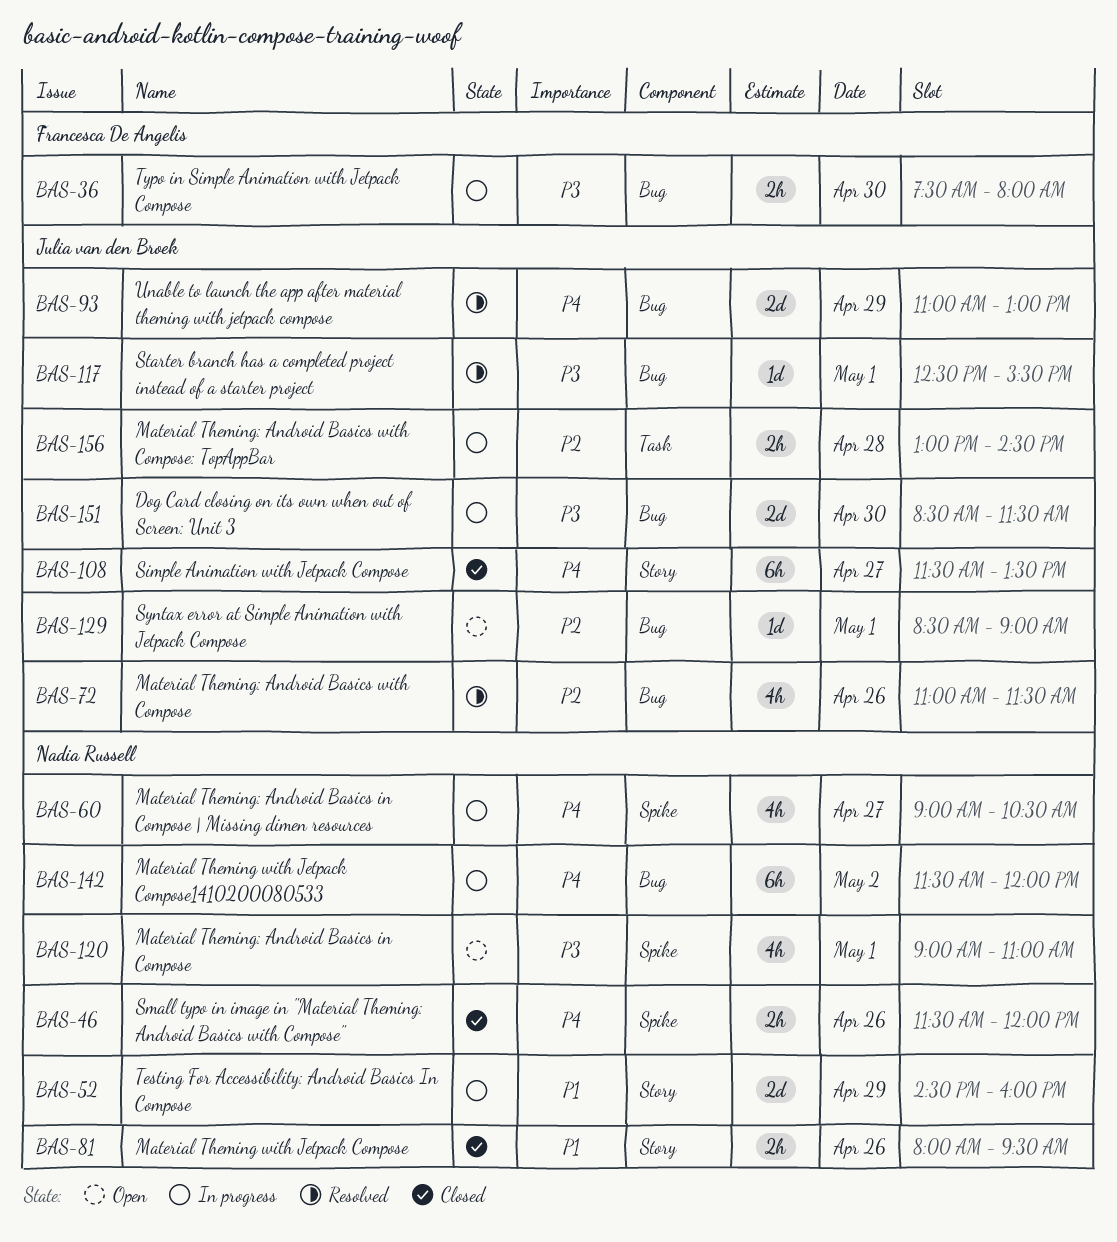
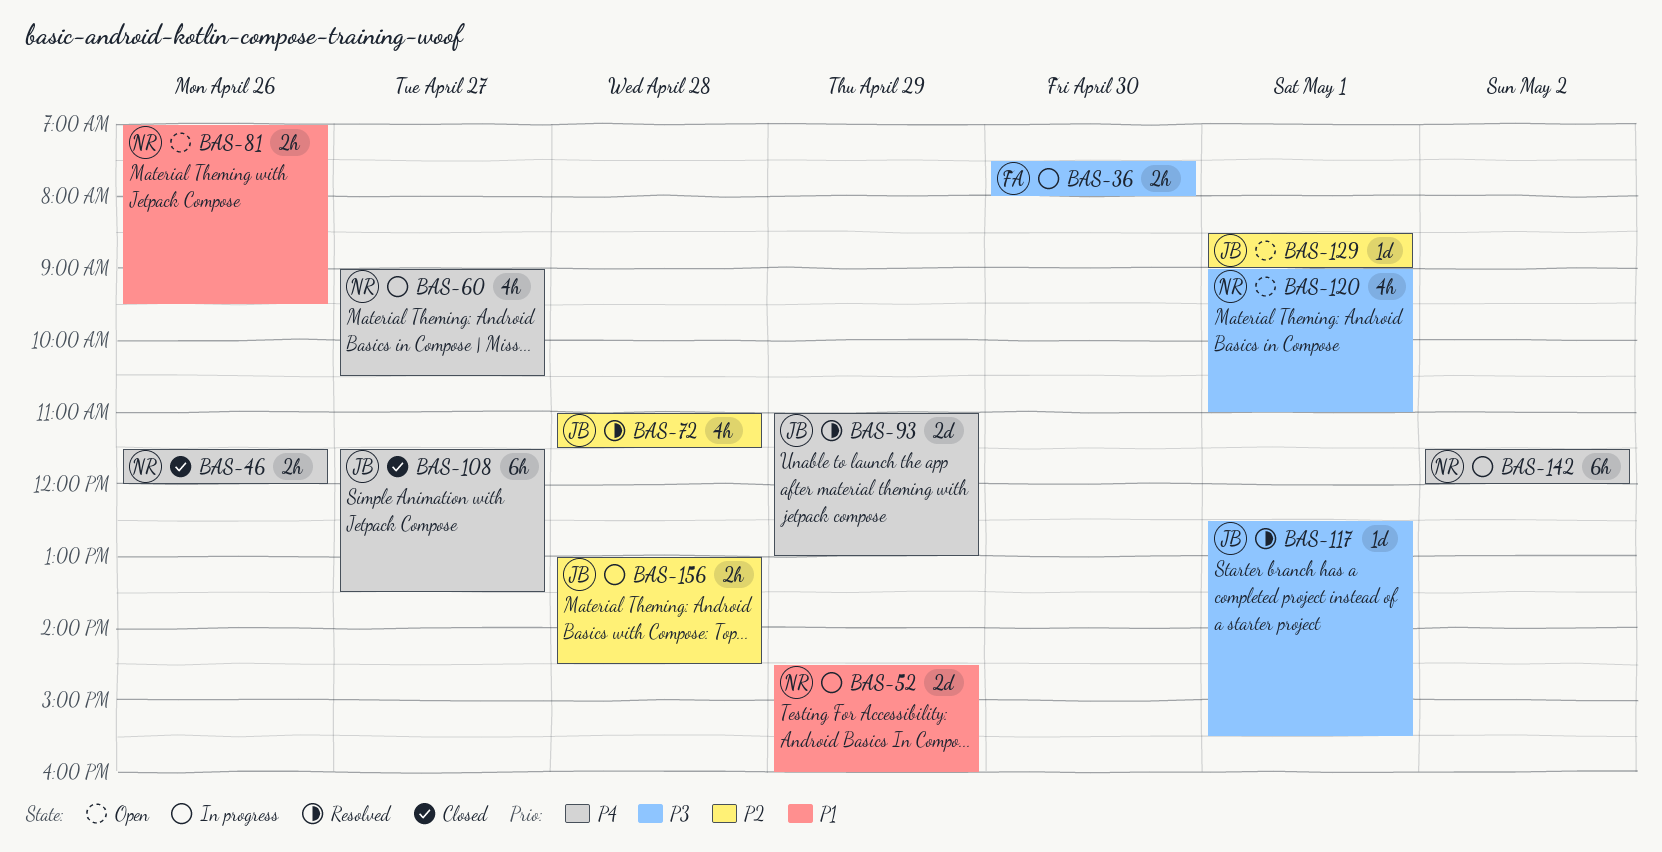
BAS-72, day: Apr 26 -> Apr 28
BAS-81, status: Closed -> Open
BAS-81, begins: 08:00 -> 07:00
BAS-151: present -> none

